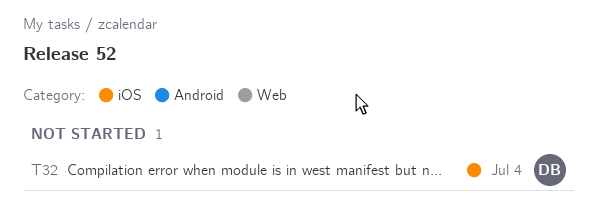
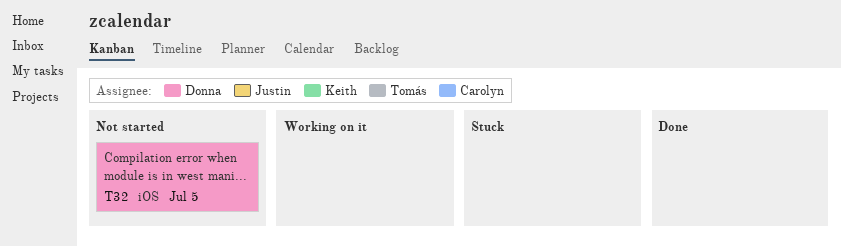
T32, due: Jul 4 -> Jul 5

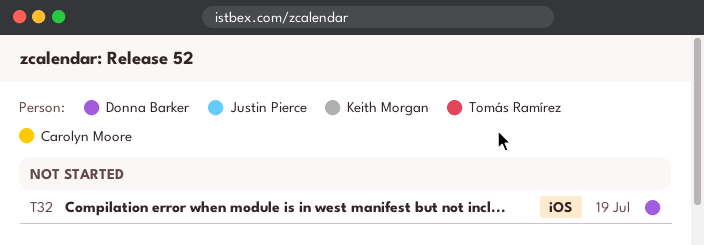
T32, due: Jul 5 -> Jul 19

